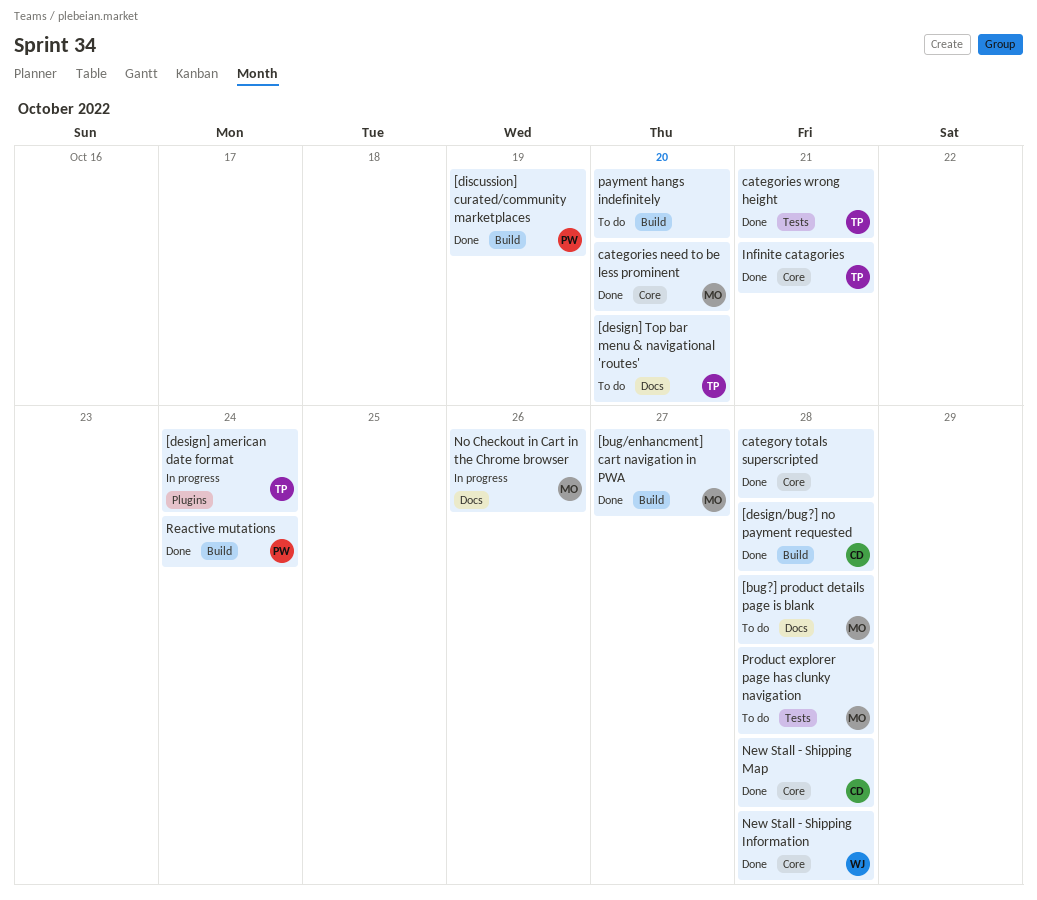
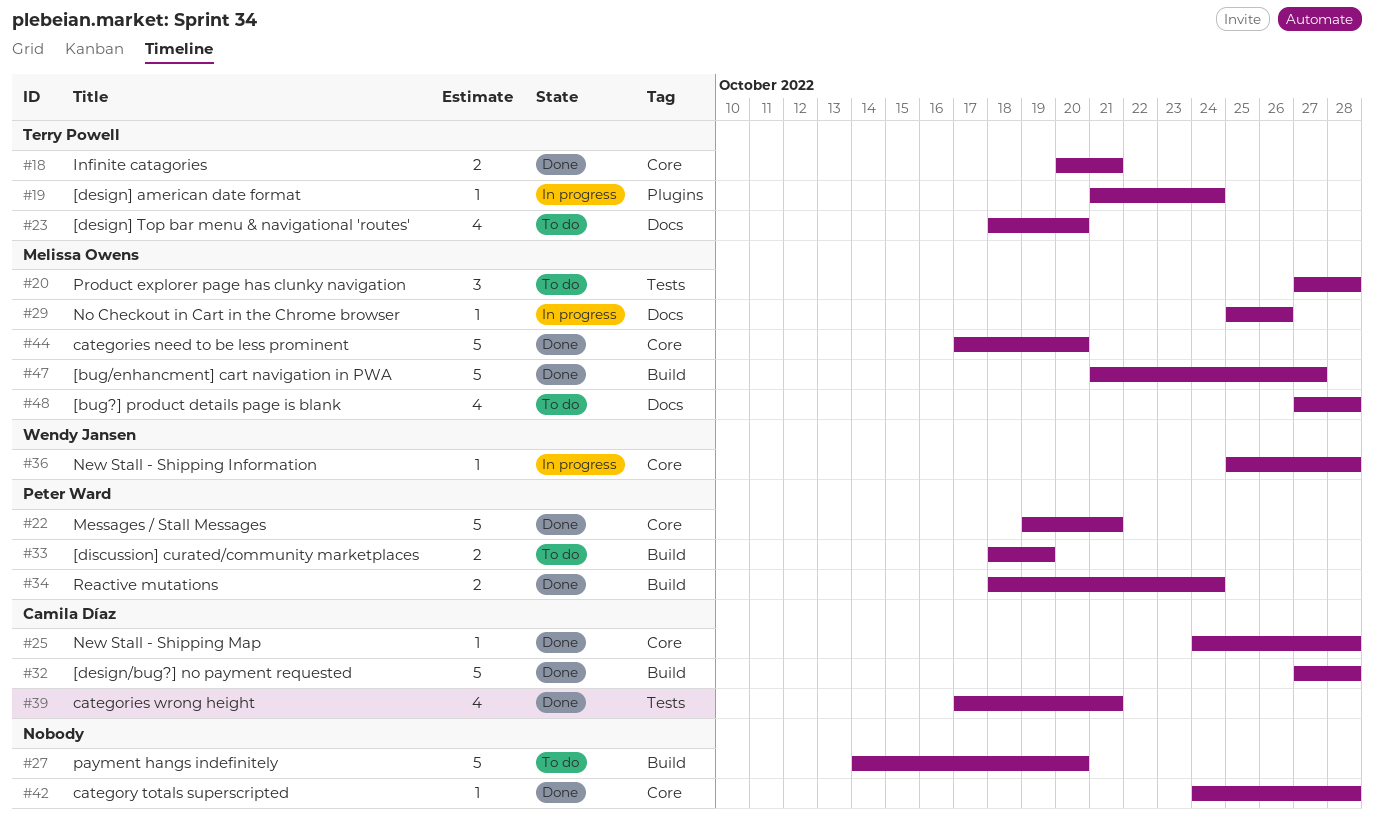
[discussion] curated/community marketplaces, status: Done -> To do
categories wrong height, owner: Terry Powell -> Camila Díaz
Messages / Stall Messages: none -> present
New Stall - Shipping Information, status: Done -> In progress

